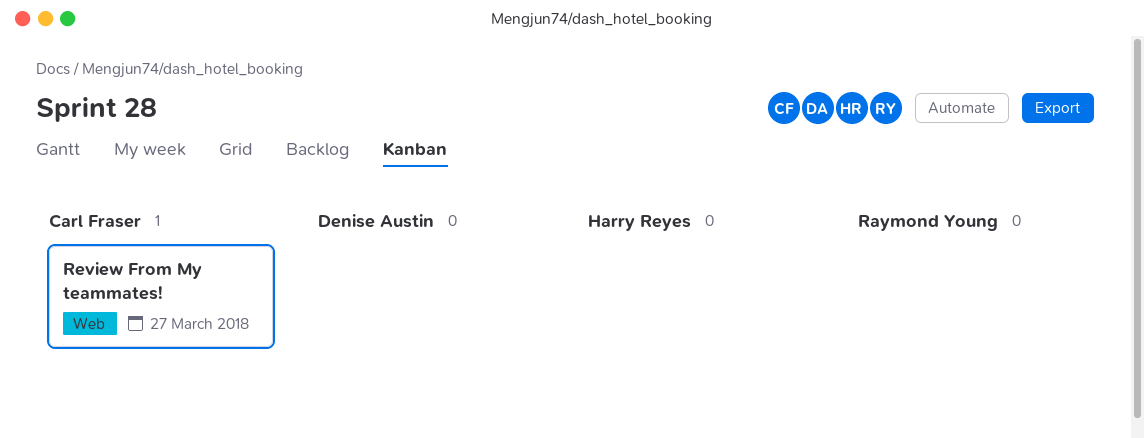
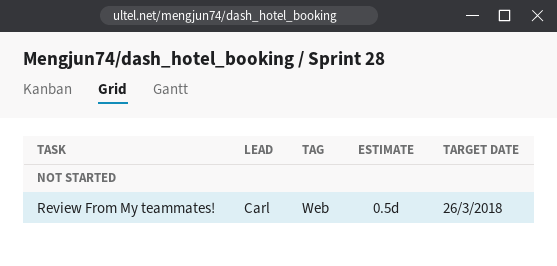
Review From My teammates!, due: Mar 27 -> Mar 26

